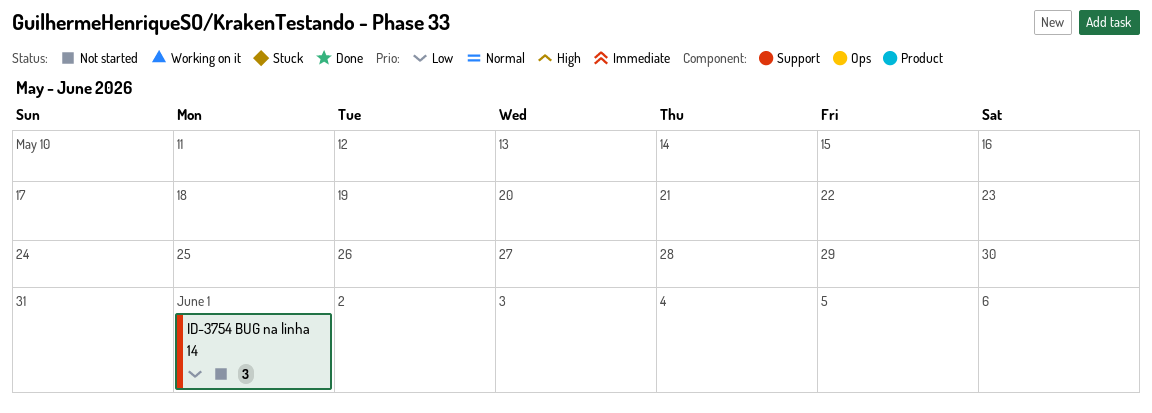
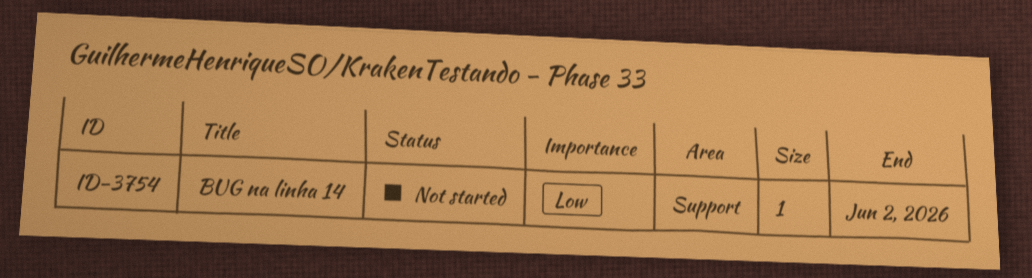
ID-3754, estimate: 3 -> 1
ID-3754, due: Jun 1 -> Jun 2

